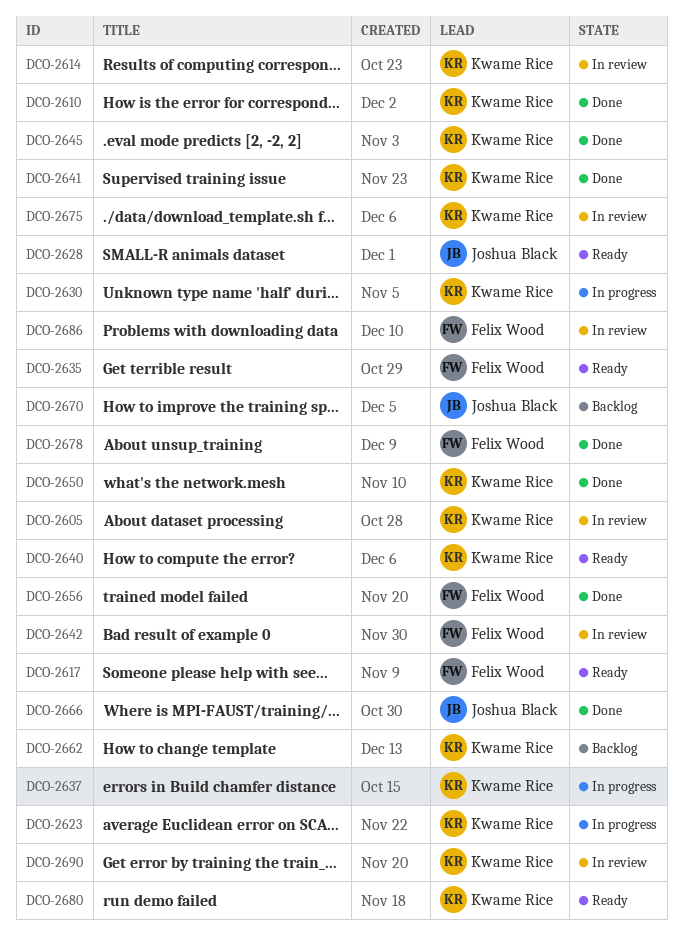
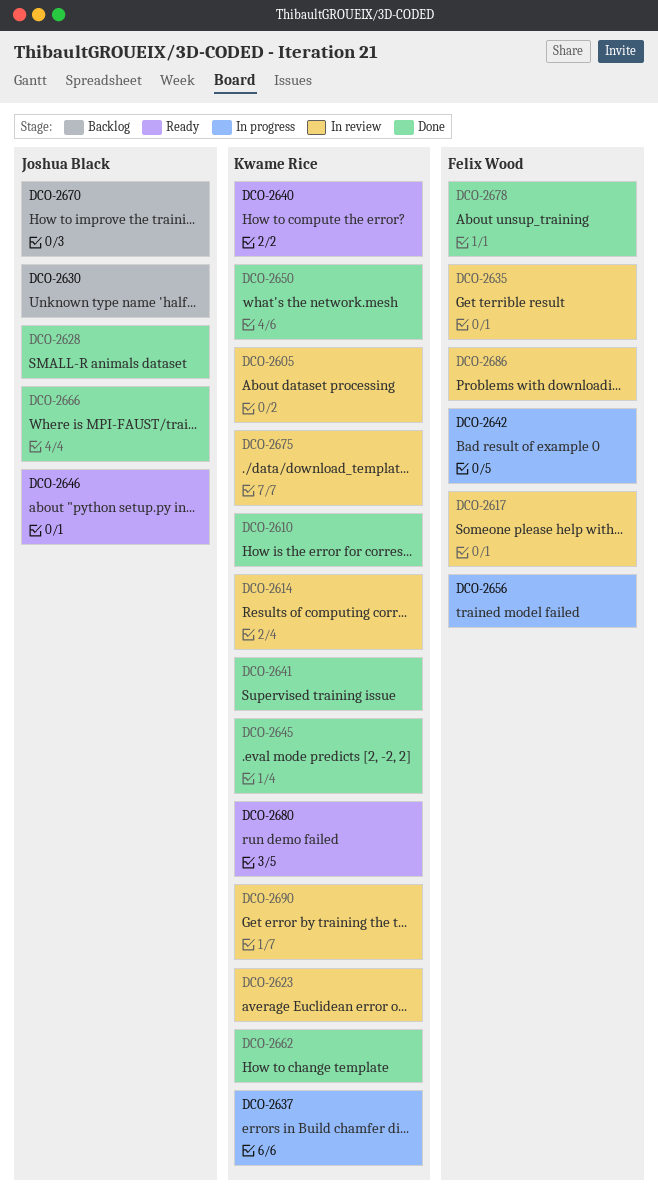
DCO-2617, status: Ready -> In review
DCO-2623, status: In progress -> In review
DCO-2628, status: Ready -> Done
DCO-2630, status: In progress -> Backlog
DCO-2630, owner: Kwame Rice -> Joshua Black
DCO-2635, status: Ready -> In review
DCO-2642, status: In review -> In progress
DCO-2646: none -> present
DCO-2656, status: Done -> In progress
DCO-2662, status: Backlog -> Done

